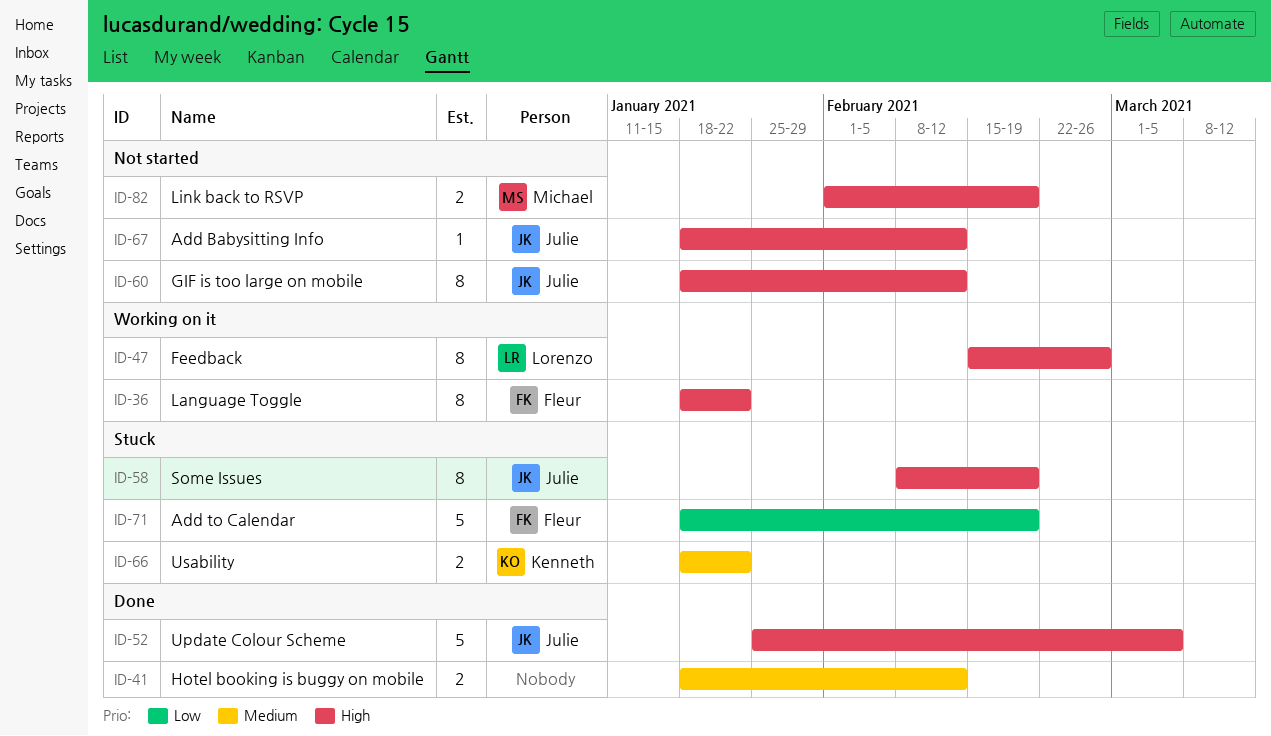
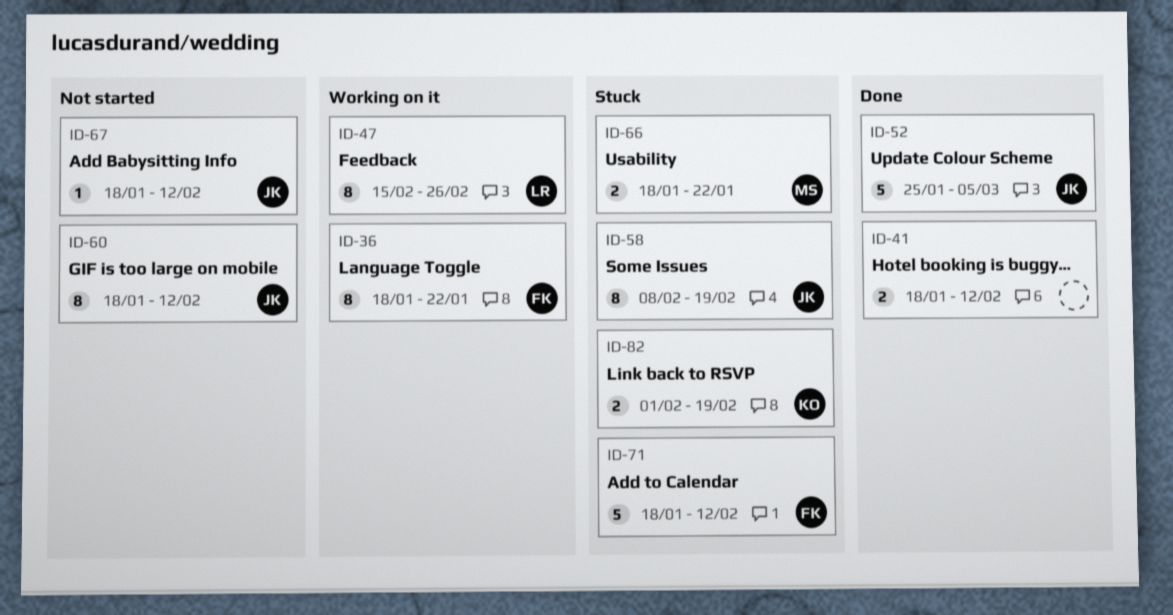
ID-66, owner: Kenneth -> Michael
ID-71, due: Feb 19 -> Feb 12
ID-82, status: Not started -> Stuck
ID-82, owner: Michael -> Kenneth

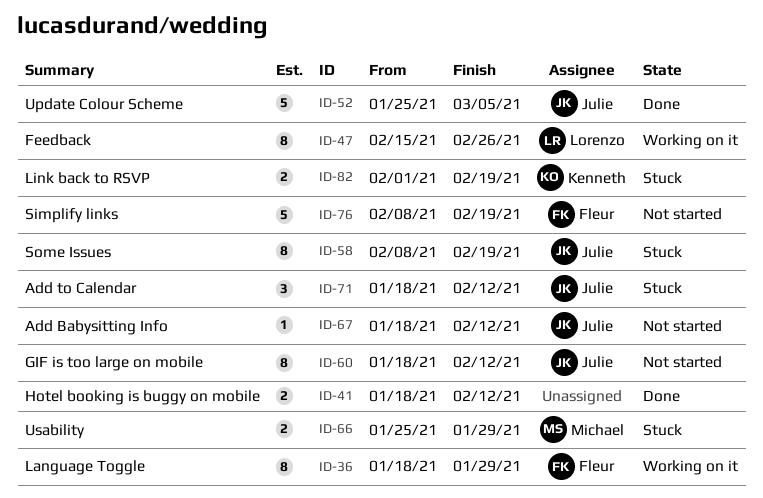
ID-36, due: Jan 22 -> Jan 29
ID-66, start: Jan 18 -> Jan 25
ID-66, due: Jan 22 -> Jan 29
ID-71, owner: Fleur -> Julie
ID-71, estimate: 5 -> 3
ID-76: none -> present

